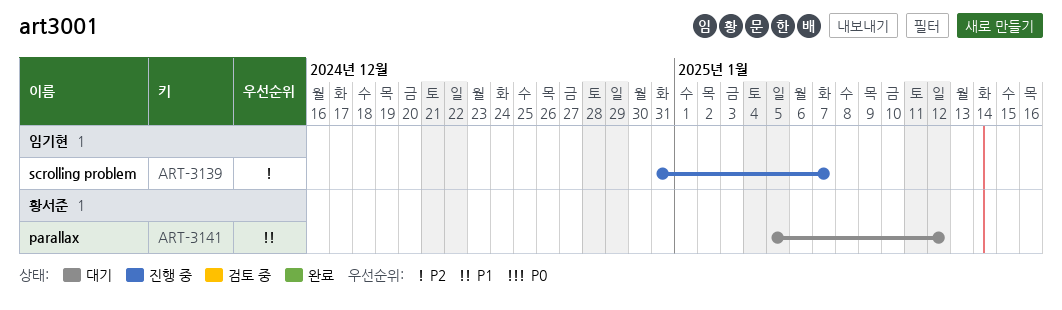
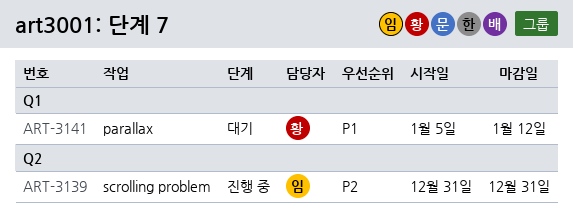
ART-3139, due: Jan 7 -> Dec 31

